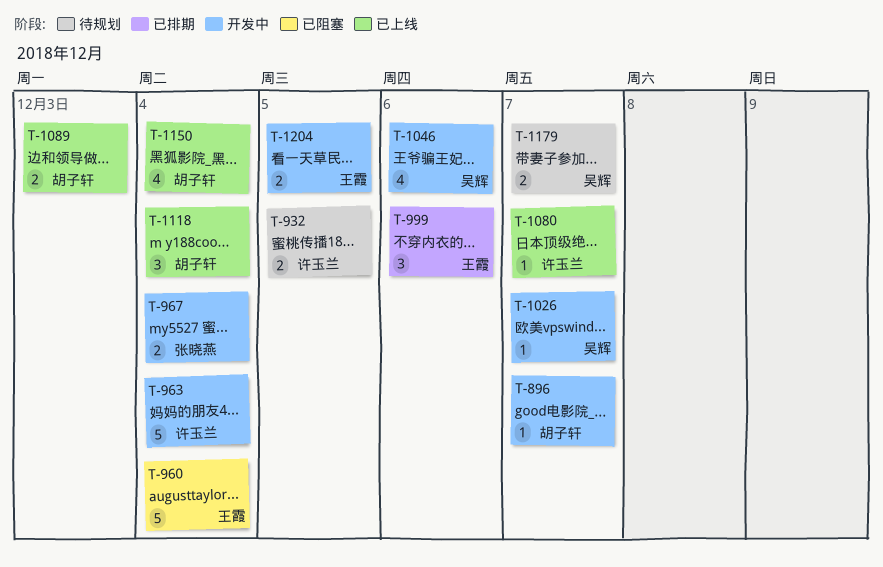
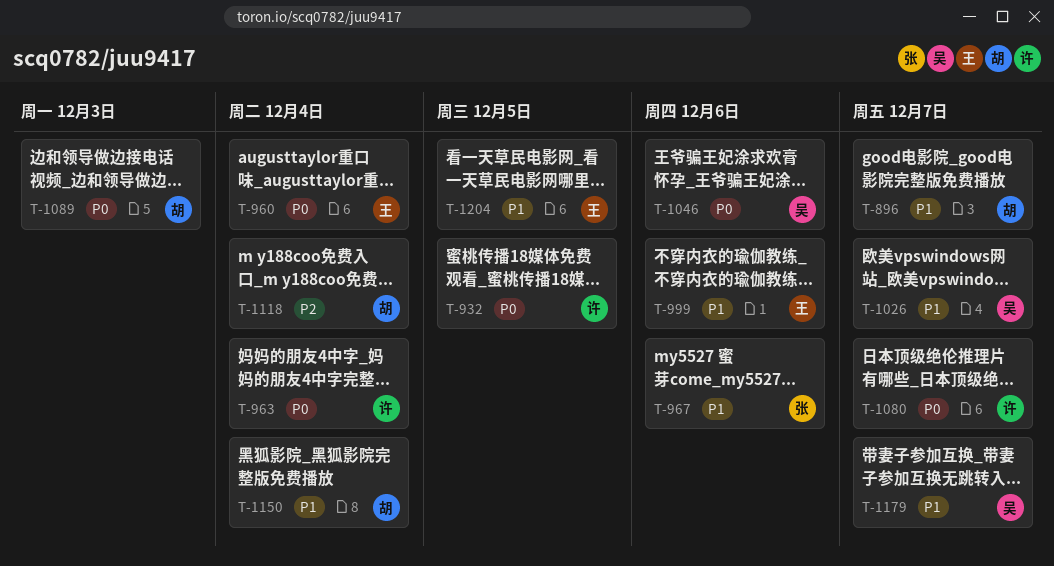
T-967, due: Dec 4 -> Dec 6

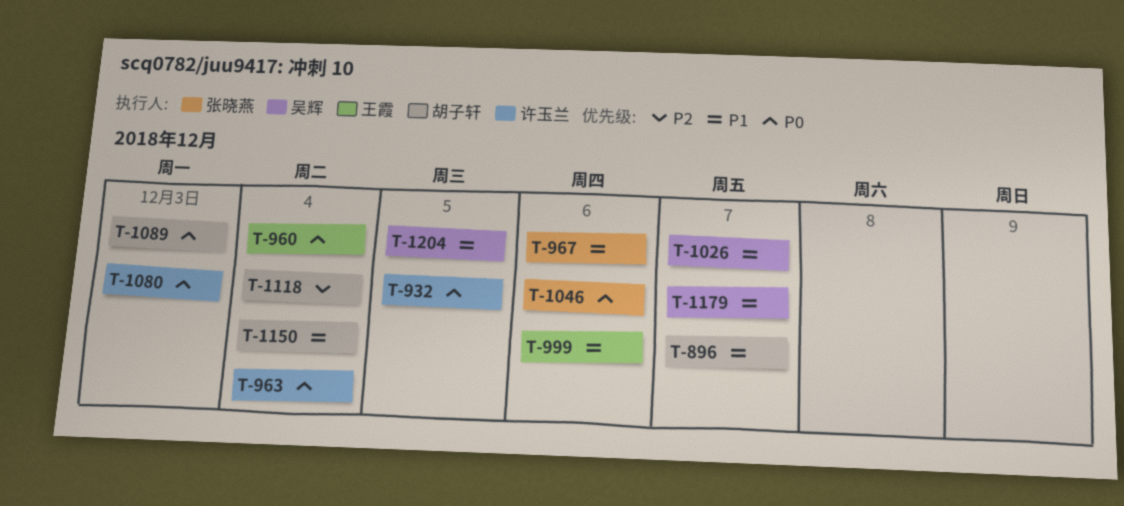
T-1046, owner: 吴辉 -> 张晓燕
T-1080, due: Dec 7 -> Dec 3
T-1204, owner: 王霞 -> 吴辉

